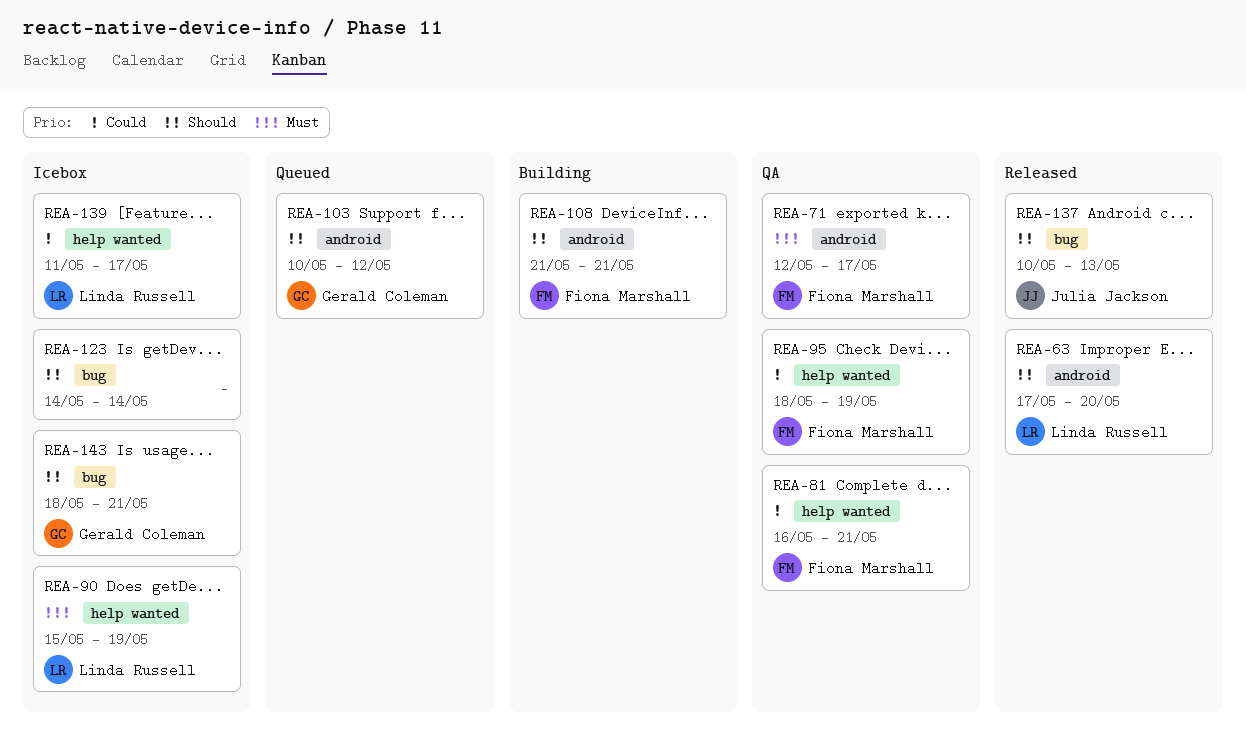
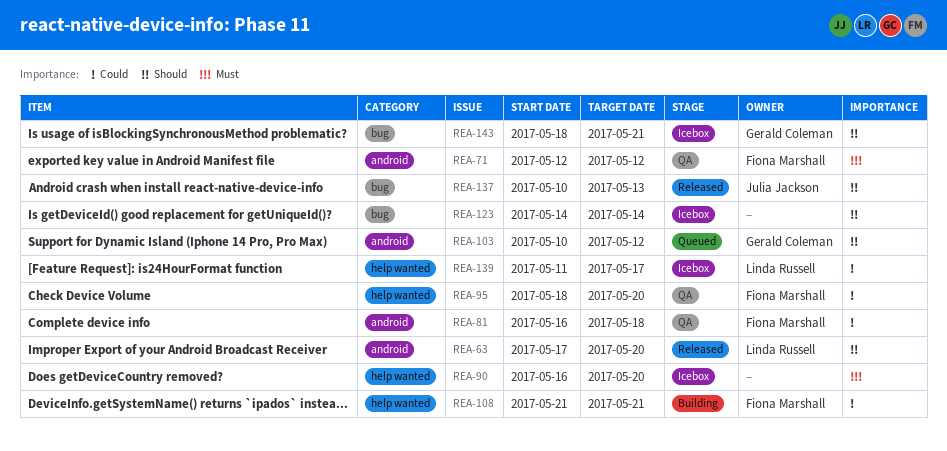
REA-71, due: May 17 -> May 12
REA-81, label: help wanted -> android
REA-81, due: May 21 -> May 18
REA-90, owner: Linda Russell -> none
REA-90, start: May 15 -> May 16
REA-90, due: May 19 -> May 20
REA-95, due: May 19 -> May 20
REA-108, priority: Should -> Could
REA-108, label: android -> help wanted

